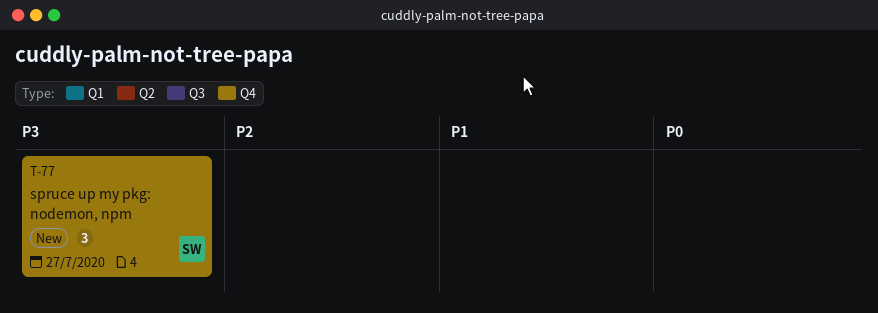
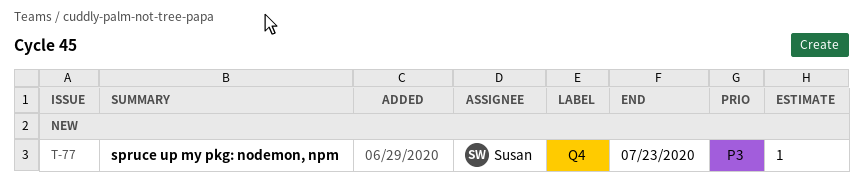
T-77, estimate: 3 -> 1
T-77, due: Jul 27 -> Jul 23

